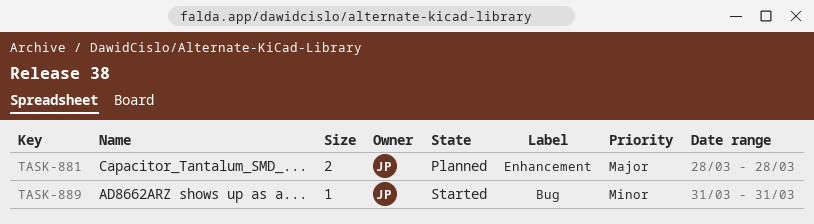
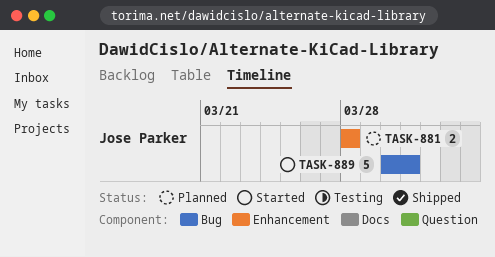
TASK-889, estimate: 1 -> 5
TASK-889, start: Mar 31 -> Mar 30

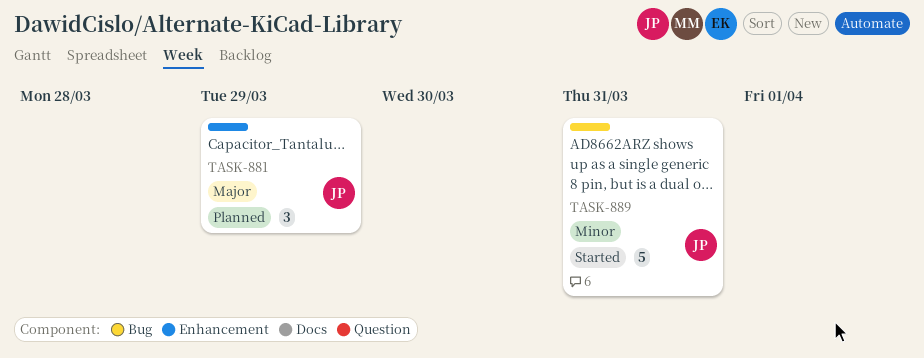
TASK-881, estimate: 2 -> 3
TASK-881, due: Mar 28 -> Mar 29

